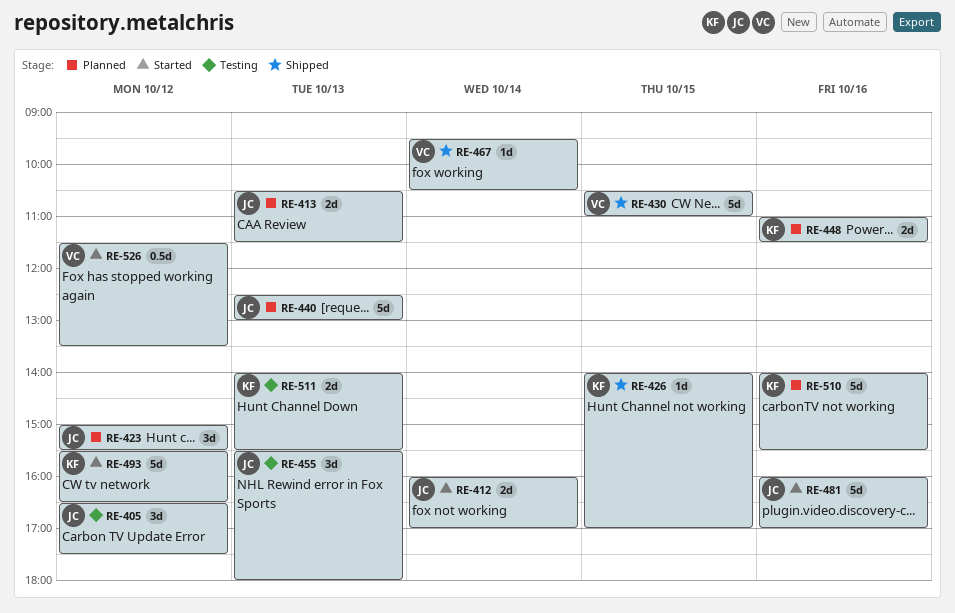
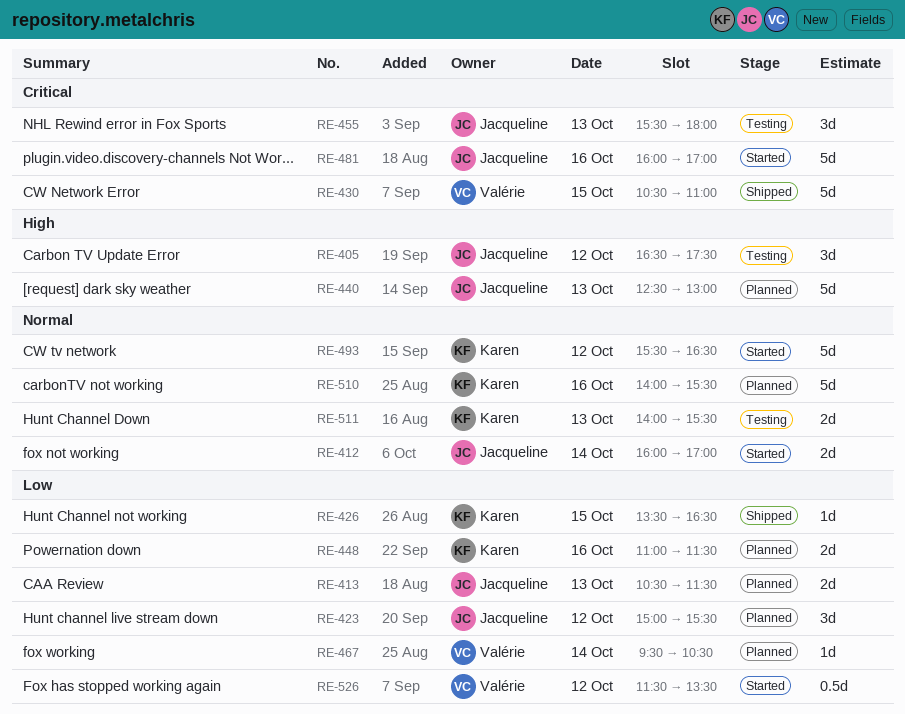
RE-426, begins: 14:00 -> 13:30
RE-426, ends: 17:00 -> 16:30
RE-467, status: Shipped -> Planned

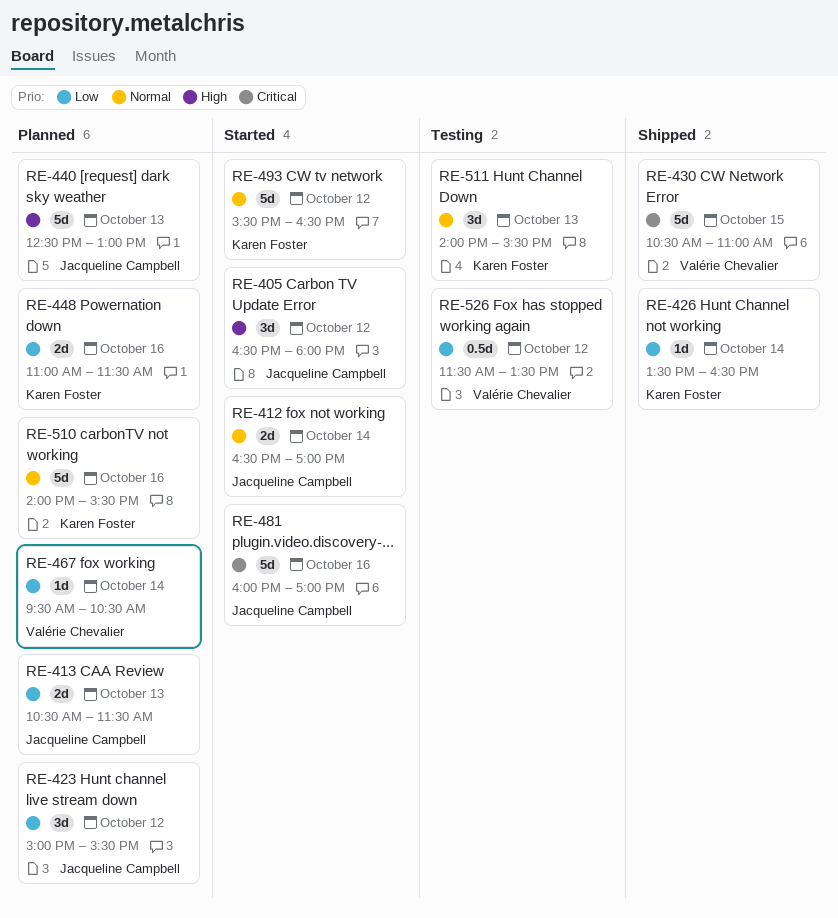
RE-405, status: Testing -> Started
RE-405, ends: 17:30 -> 18:00
RE-412, begins: 16:00 -> 16:30
RE-426, day: Oct 15 -> Oct 14
RE-455: present -> none
RE-511, estimate: 2d -> 3d
RE-526, status: Started -> Testing

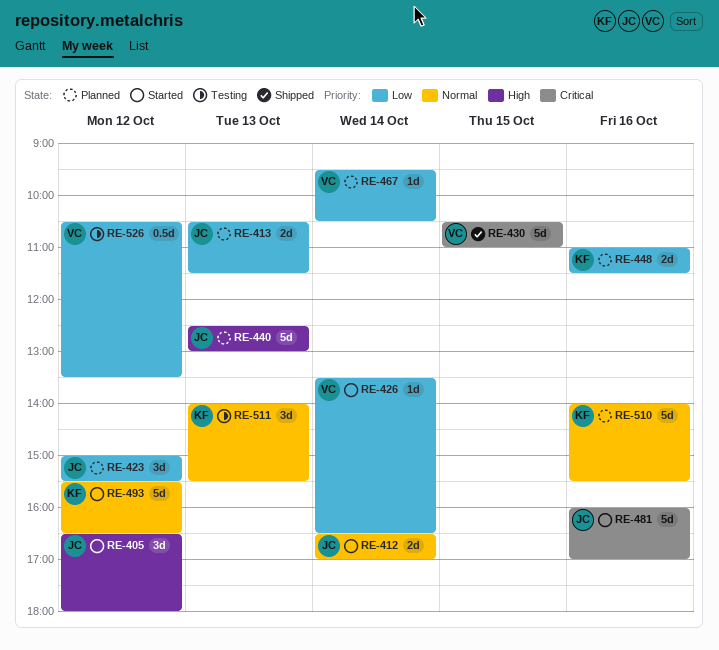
RE-426, status: Shipped -> Started
RE-426, owner: Karen Foster -> Valérie Chevalier
RE-526, begins: 11:30 -> 10:30

